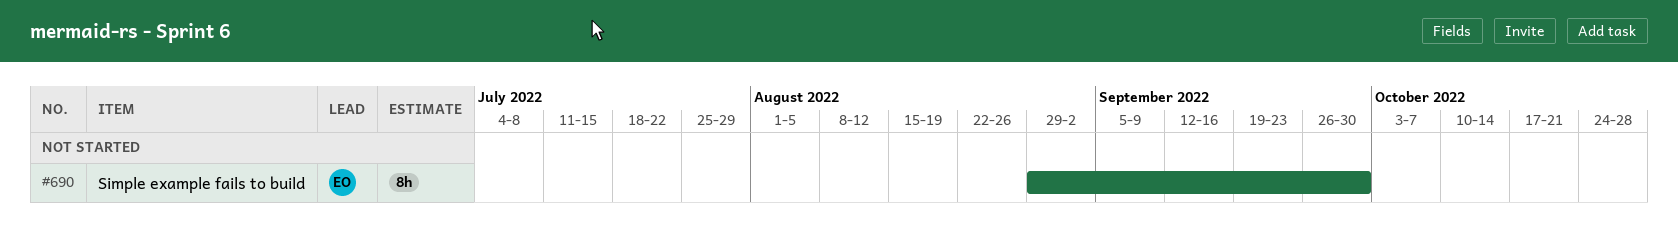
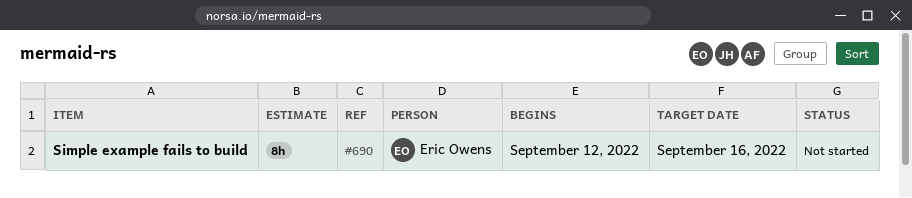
#690, start: Aug 29 -> Sep 12
#690, due: Sep 30 -> Sep 16

